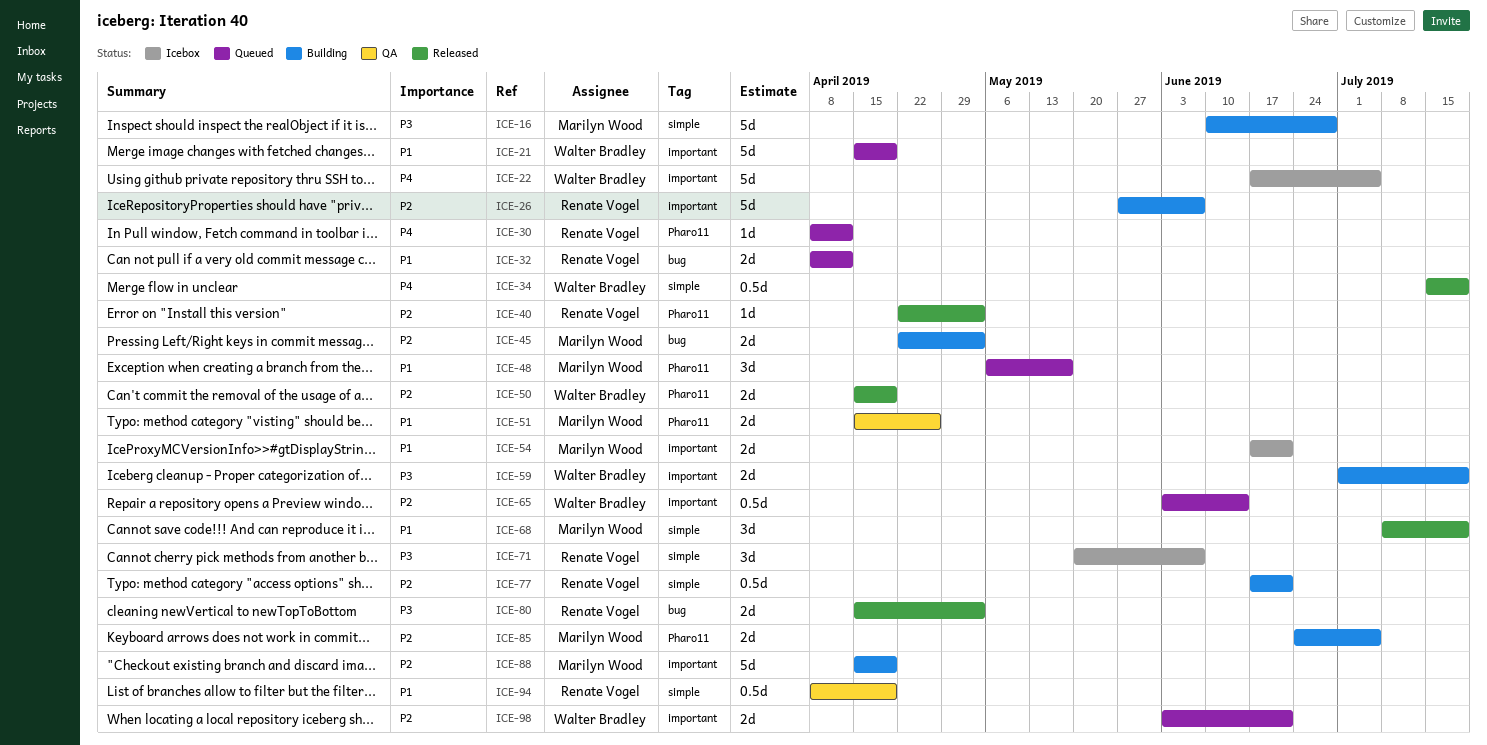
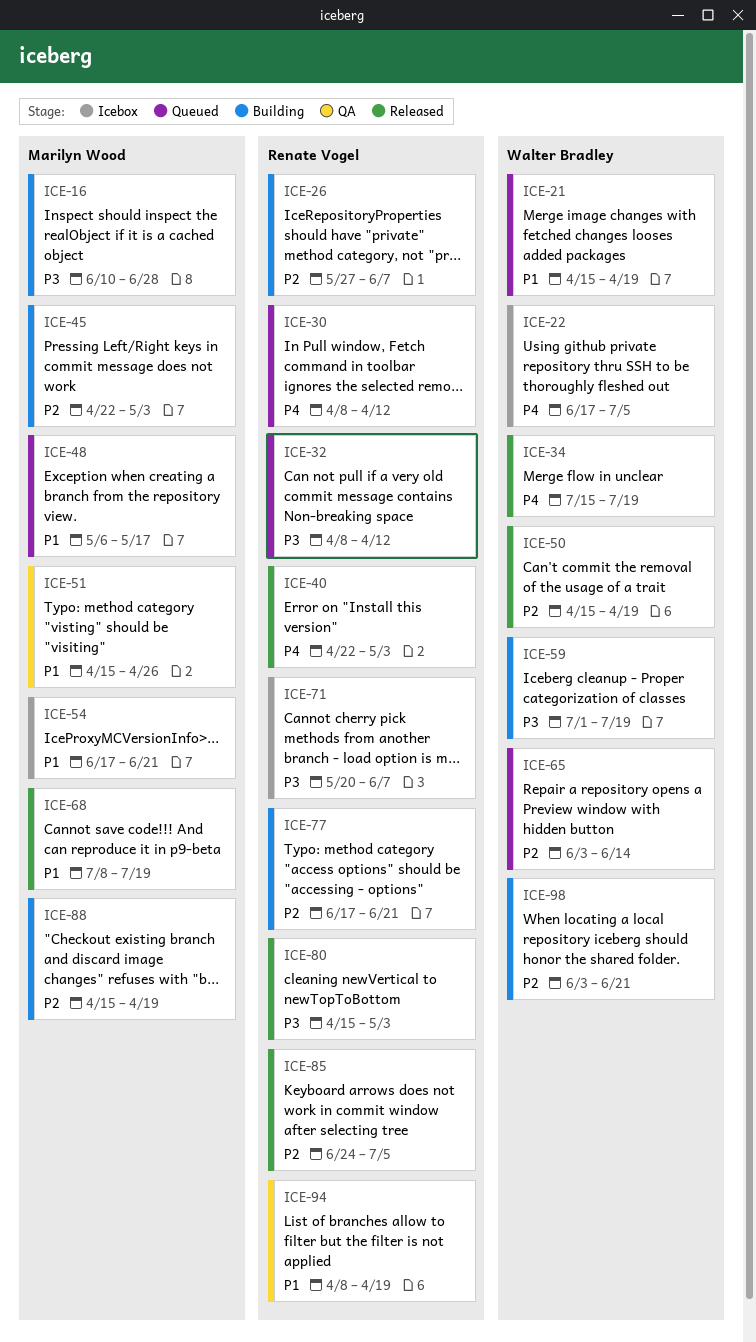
ICE-32, priority: P1 -> P3
ICE-40, priority: P2 -> P4
ICE-85, status: Building -> Released
ICE-85, owner: Marilyn Wood -> Renate Vogel
ICE-98, status: Queued -> Building

